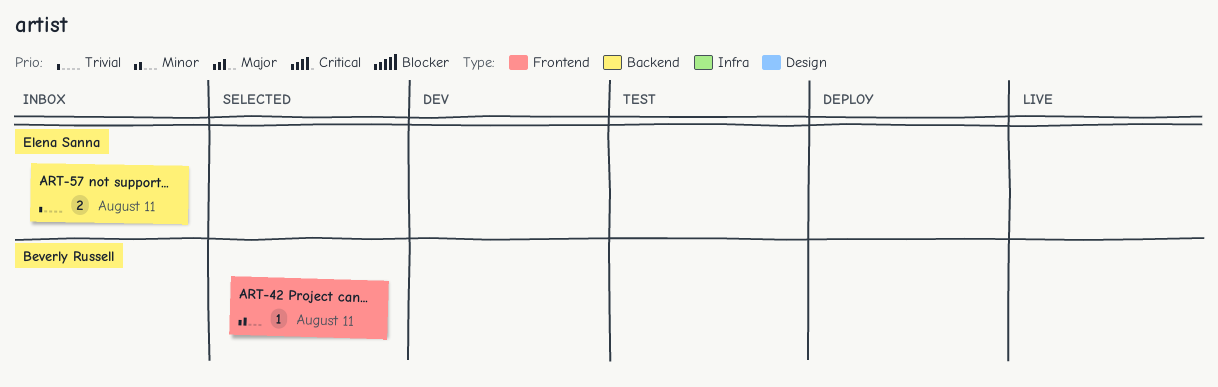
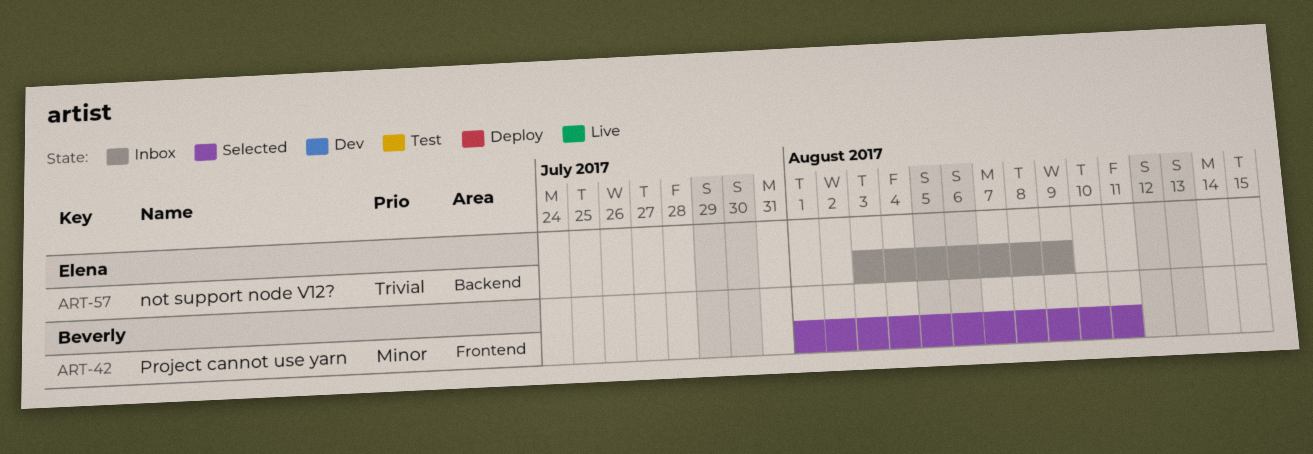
ART-57, due: Aug 11 -> Aug 9

